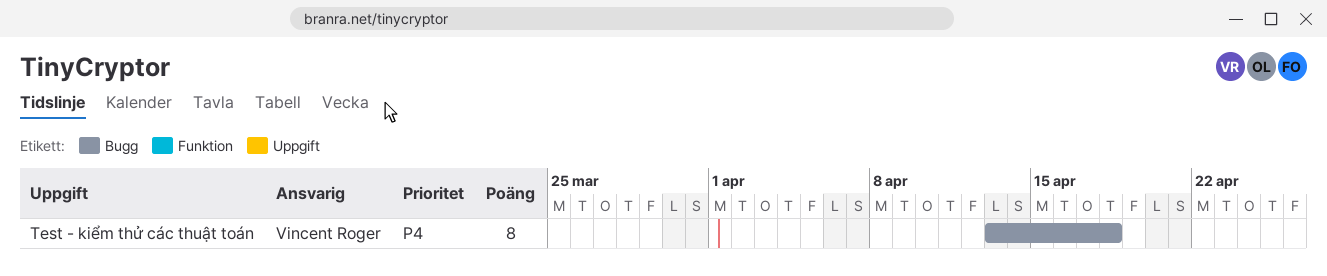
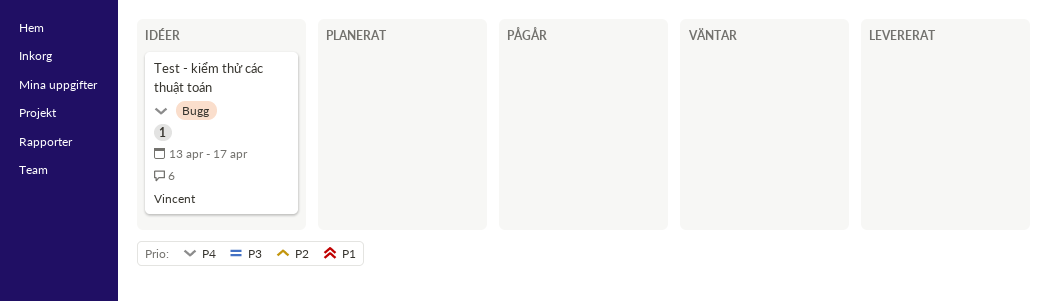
Test - kiểm thử các thuật toán, estimate: 8 -> 1
Test - kiểm thử các thuật toán, due: Apr 18 -> Apr 17

